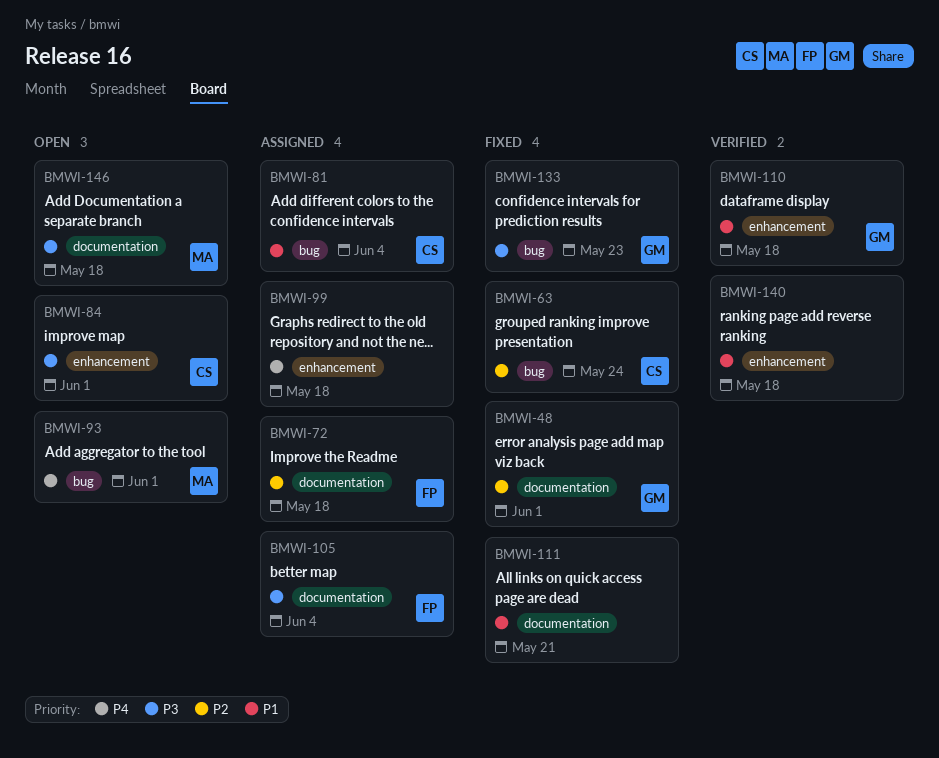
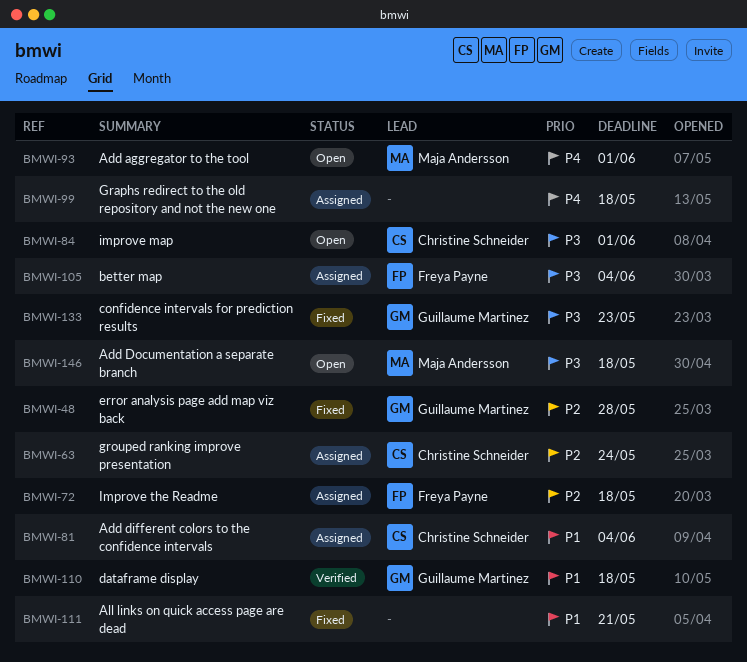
BMWI-48, due: Jun 1 -> May 28
BMWI-63, status: Fixed -> Assigned
BMWI-140: present -> none

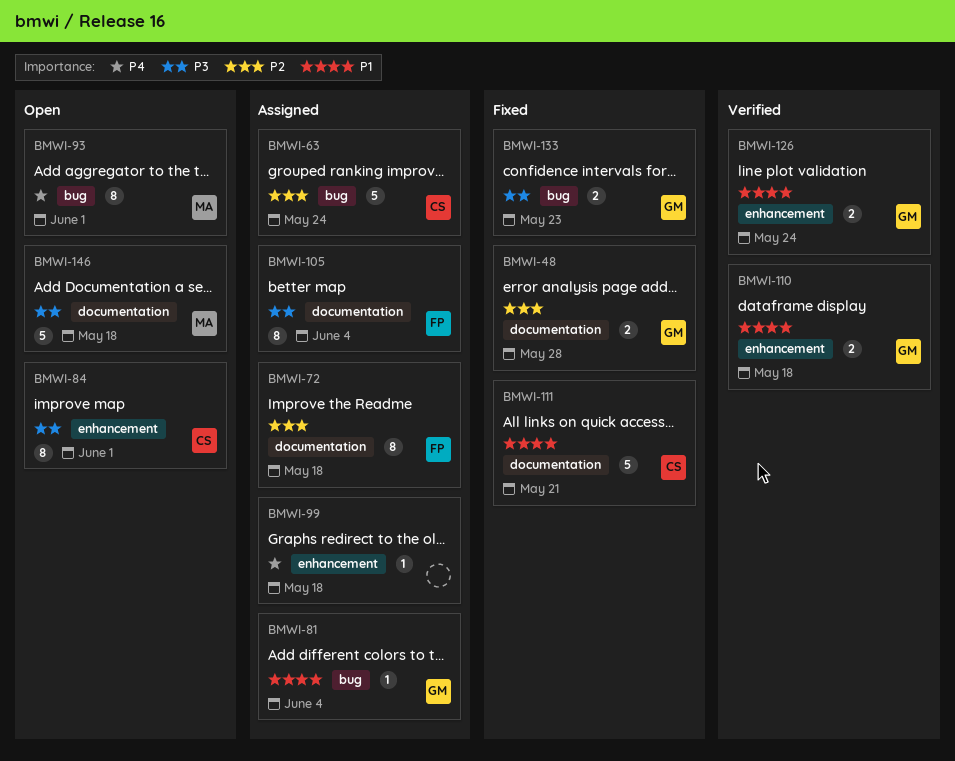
BMWI-81, owner: Christine Schneider -> Guillaume Martinez
BMWI-111, owner: none -> Christine Schneider
BMWI-126: none -> present

